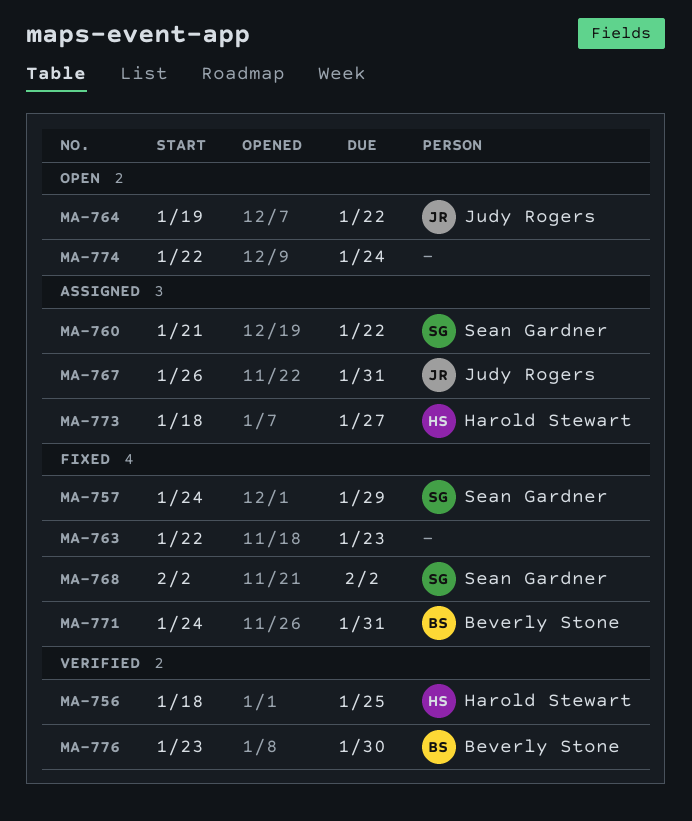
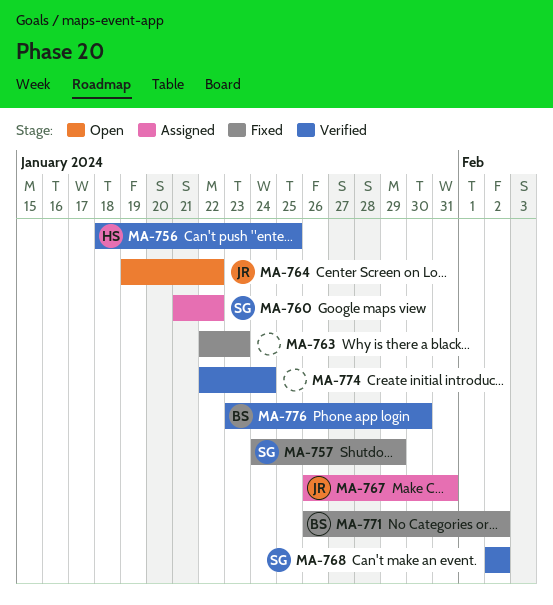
MA-768, status: Fixed -> Verified
MA-771, start: Jan 24 -> Jan 26
MA-771, due: Jan 31 -> Feb 2
MA-773: present -> none
MA-774, status: Open -> Verified

